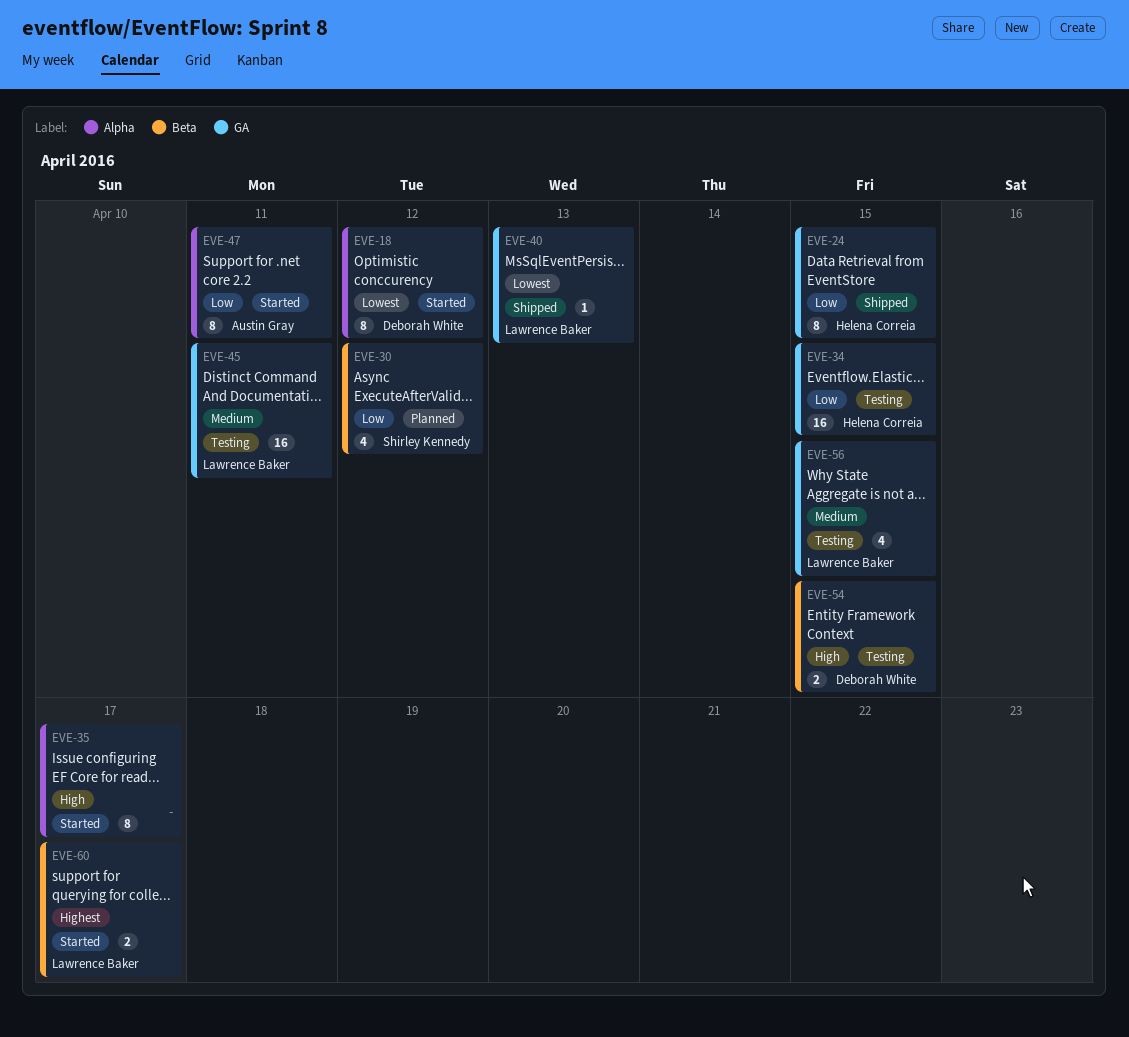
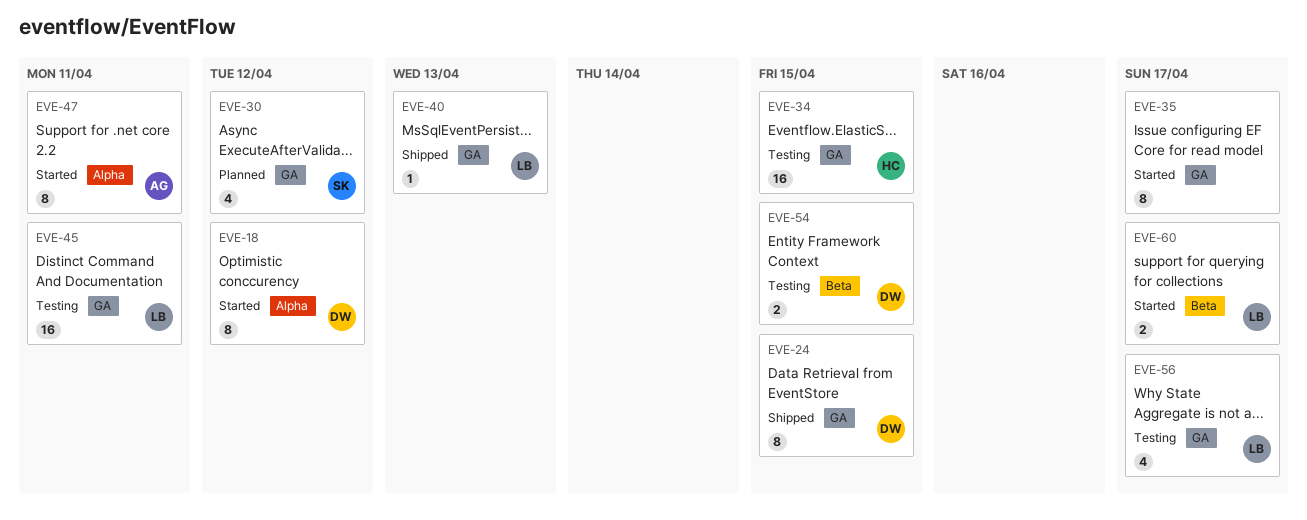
EVE-24, owner: Helena Correia -> Deborah White
EVE-30, label: Beta -> GA
EVE-35, label: Alpha -> GA
EVE-56, due: Apr 15 -> Apr 17

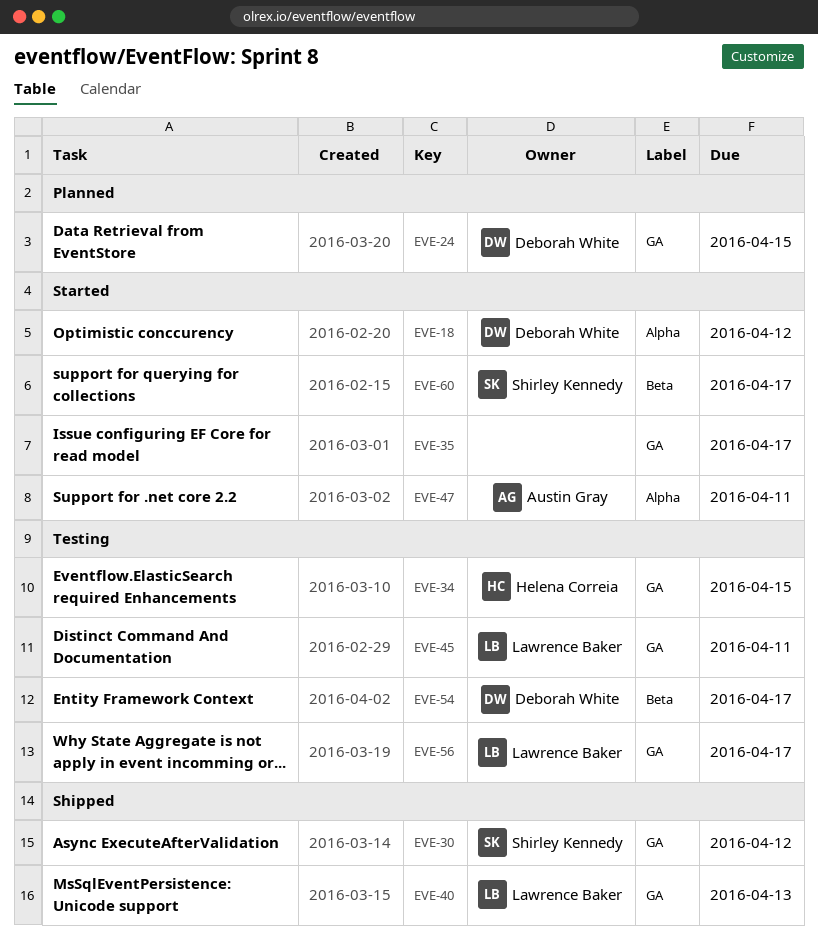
EVE-24, status: Shipped -> Planned
EVE-30, status: Planned -> Shipped
EVE-54, due: Apr 15 -> Apr 17
EVE-60, owner: Lawrence Baker -> Shirley Kennedy

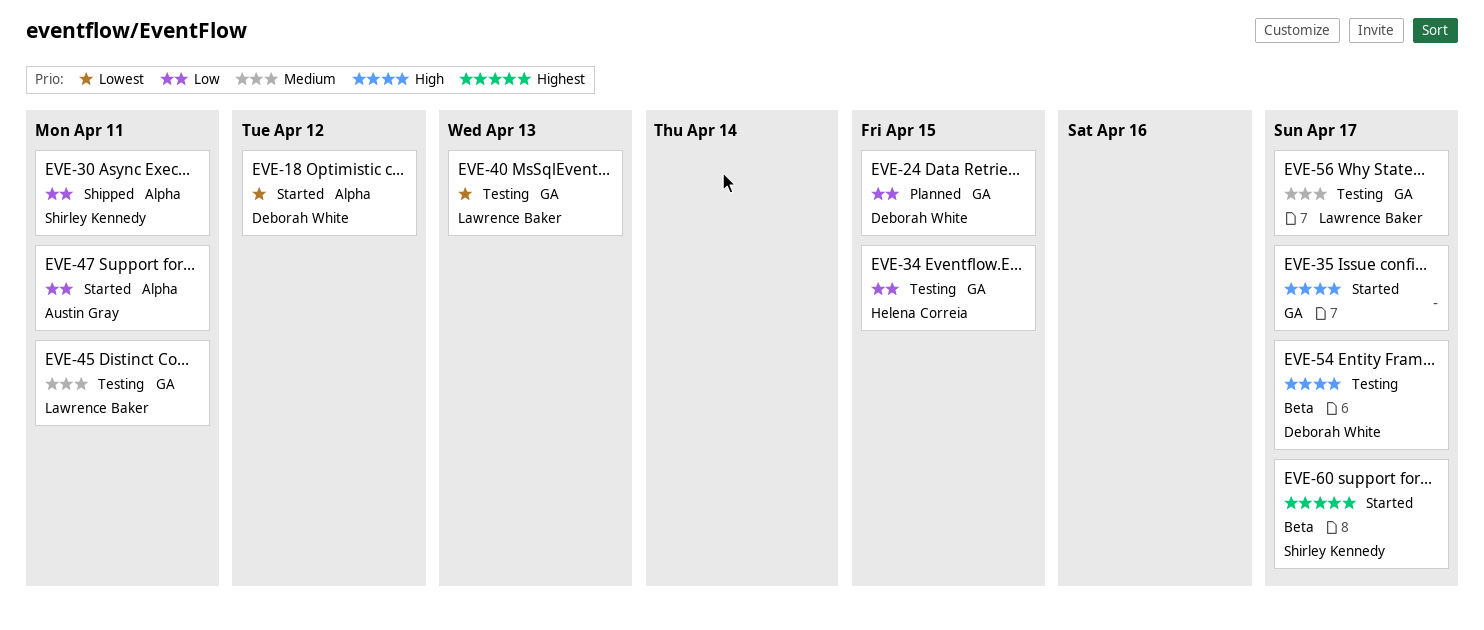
EVE-30, label: GA -> Alpha
EVE-30, due: Apr 12 -> Apr 11
EVE-40, status: Shipped -> Testing

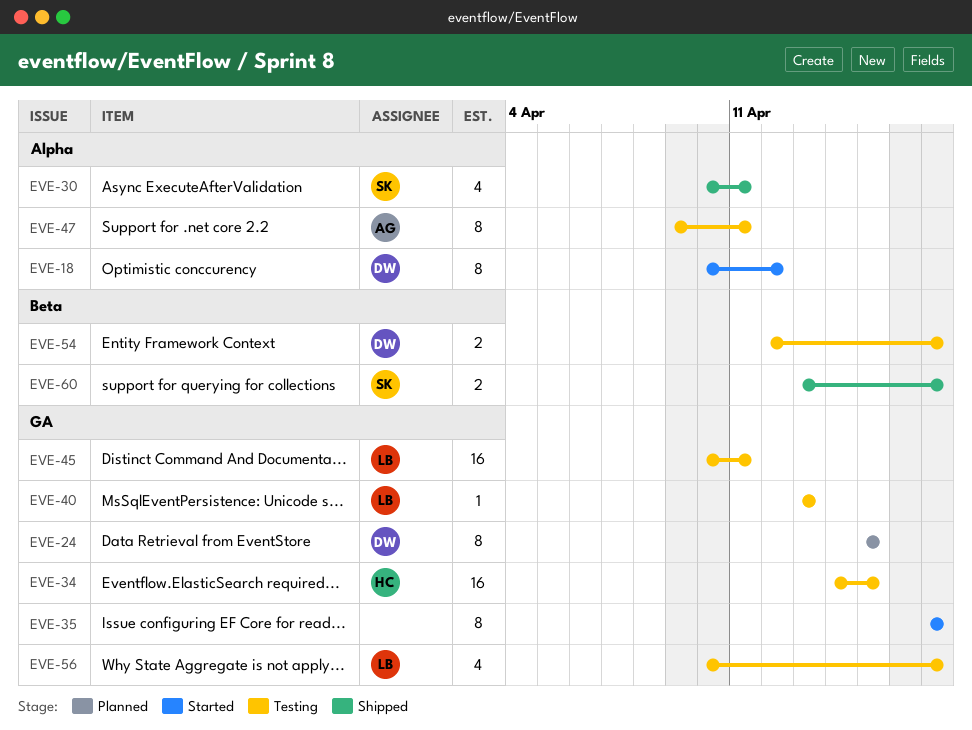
EVE-47, status: Started -> Testing
EVE-60, status: Started -> Shipped

